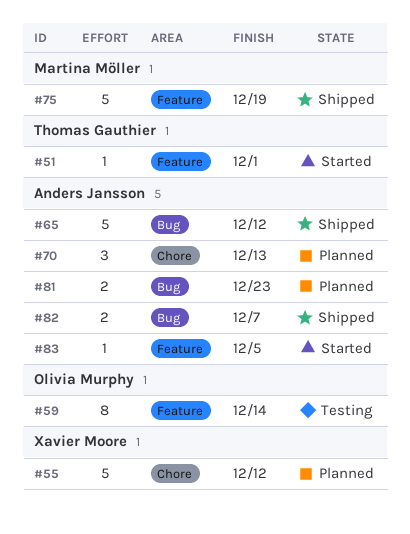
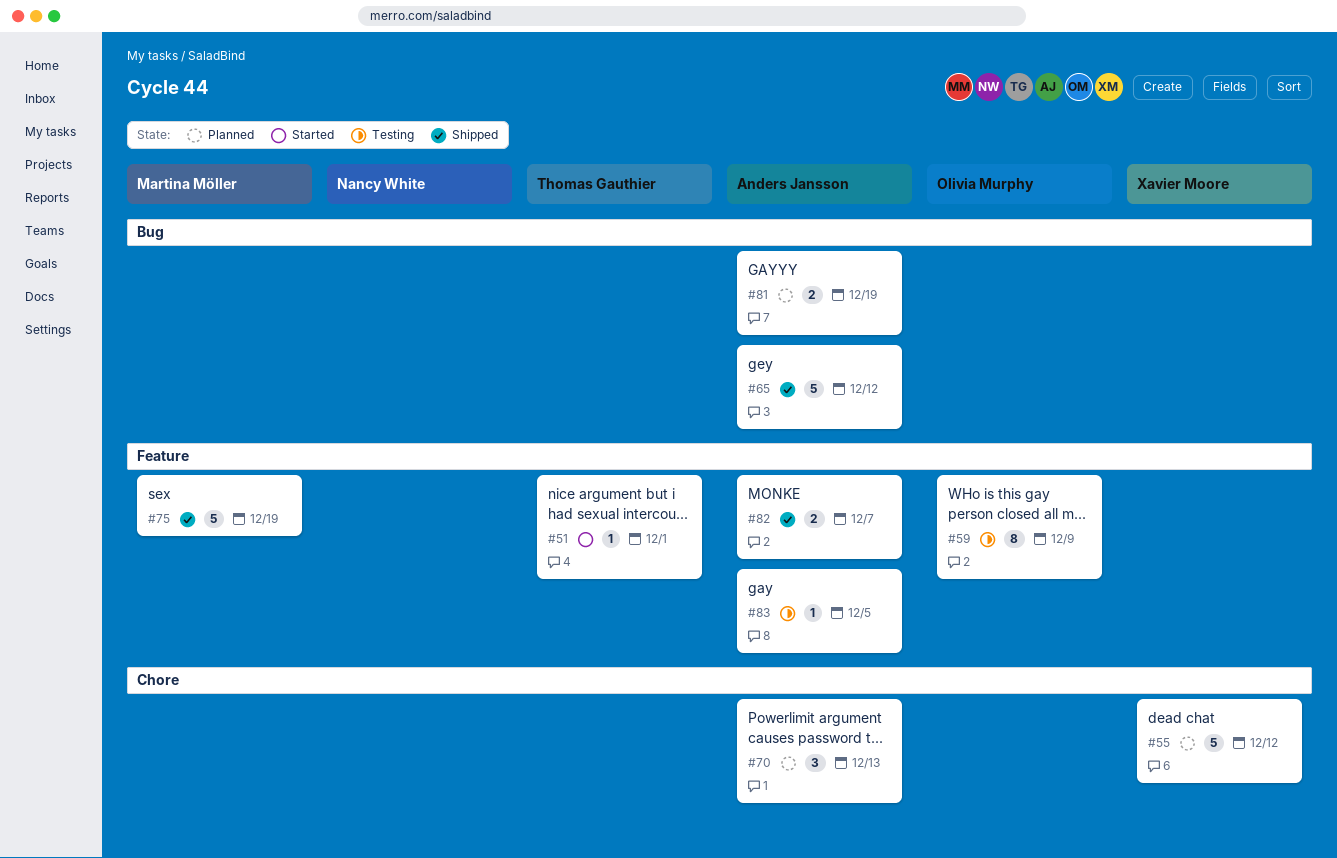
#59, due: Dec 14 -> Dec 9
#81, due: Dec 23 -> Dec 19
#82, label: Bug -> Feature
#83, status: Started -> Testing

